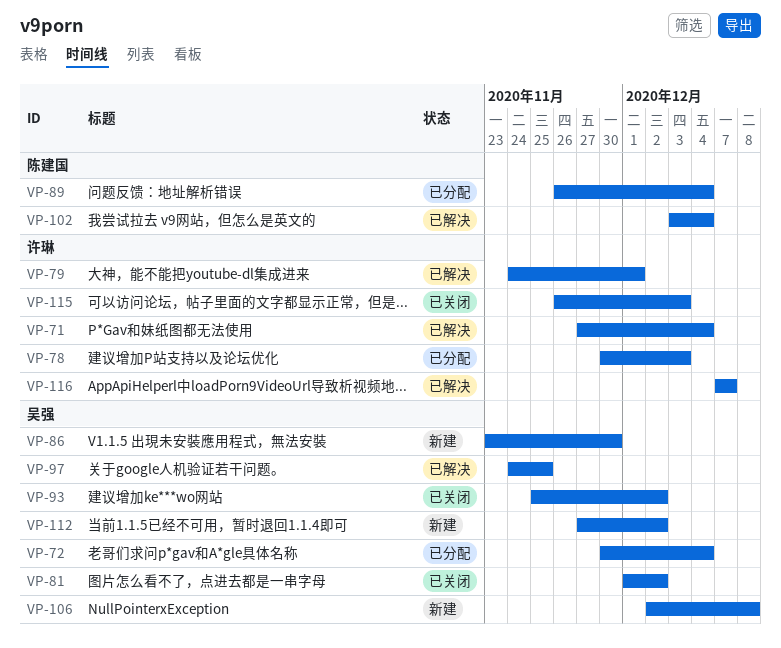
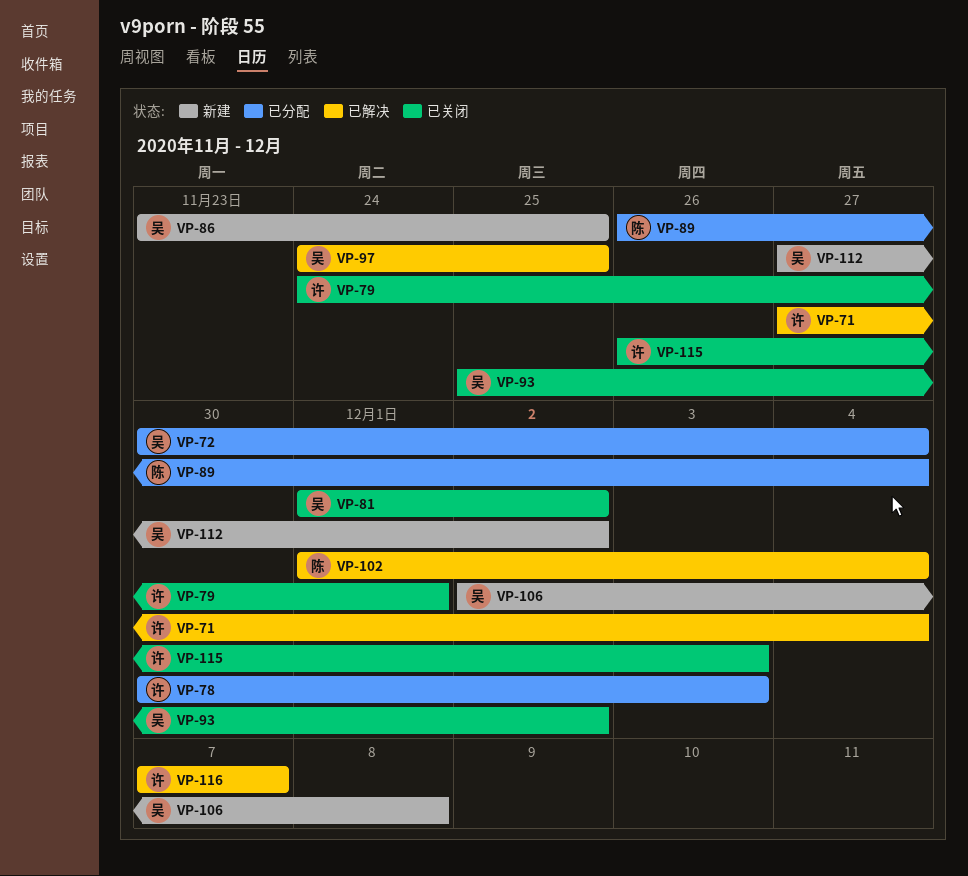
VP-79, status: 已解决 -> 已关闭
VP-86, due: Nov 30 -> Nov 25
VP-102, start: Dec 3 -> Dec 1

